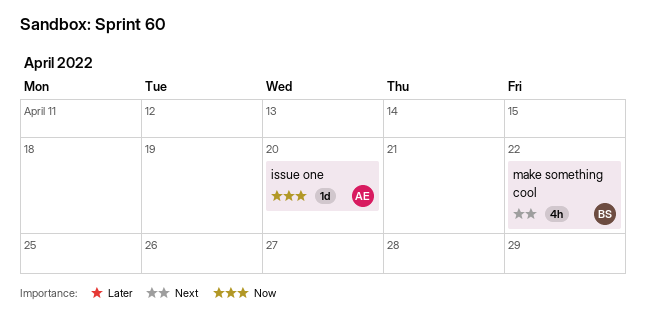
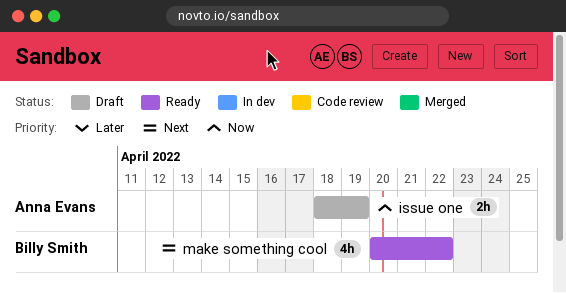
issue one, estimate: 1d -> 2h
issue one, due: Apr 20 -> Apr 19

